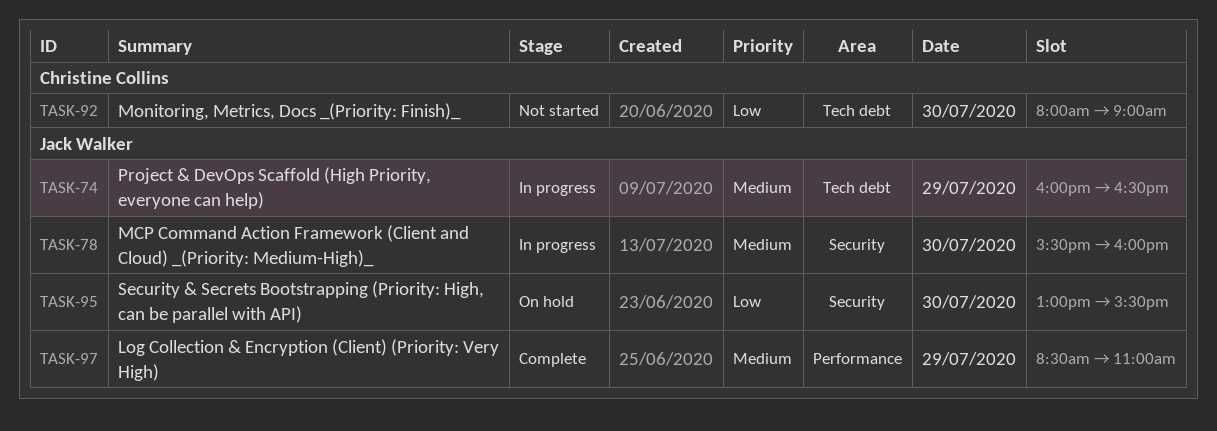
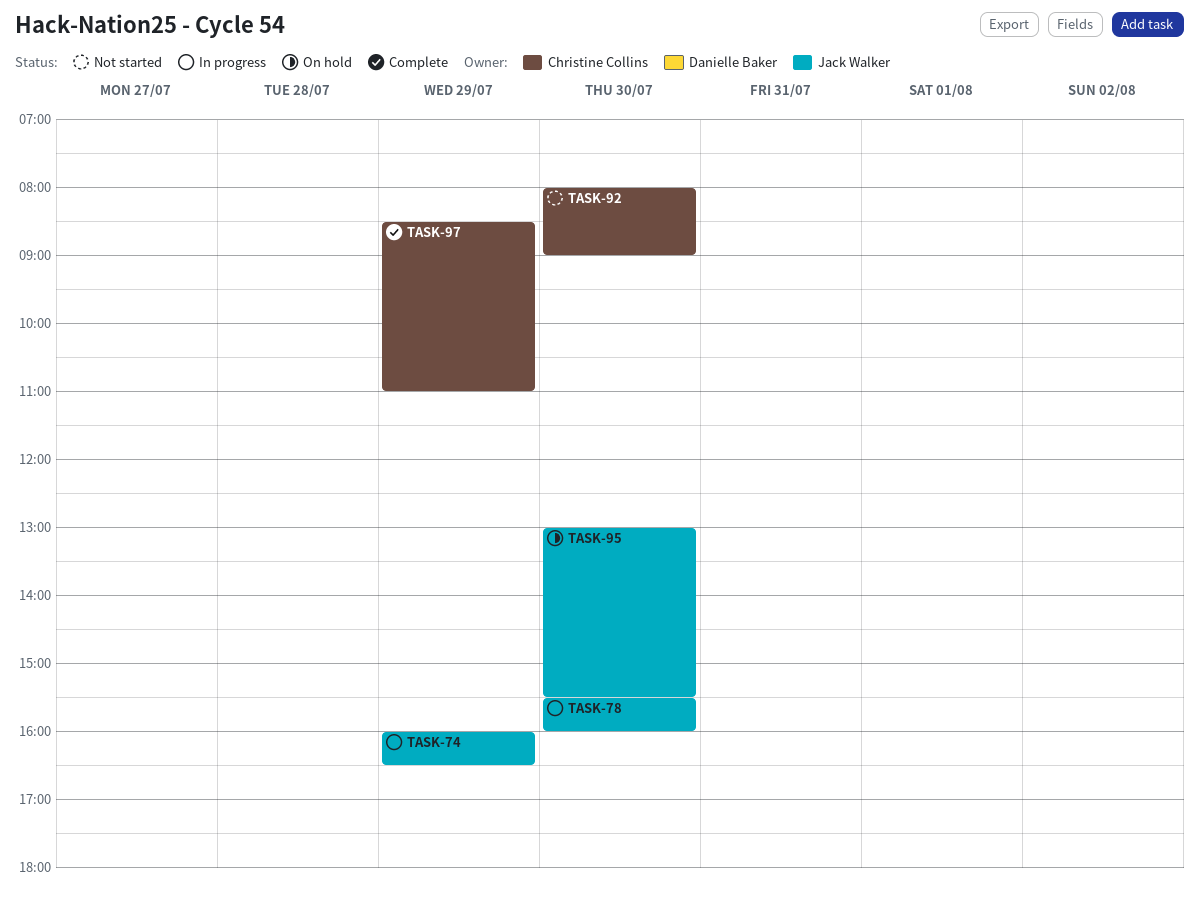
TASK-97, owner: Jack Walker -> Christine Collins

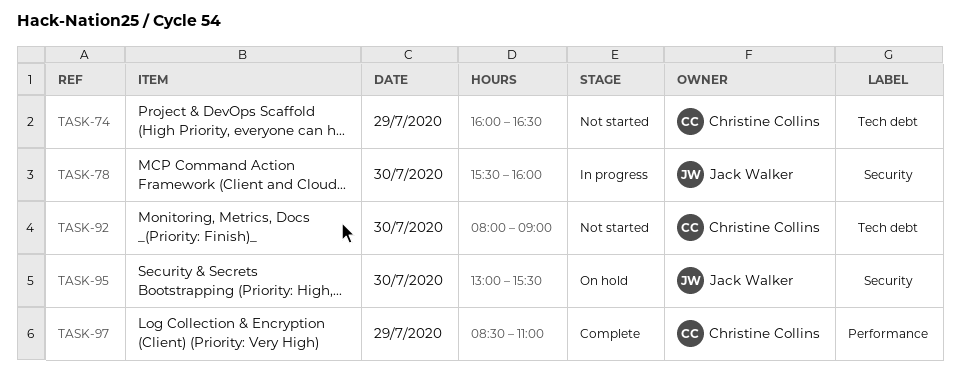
TASK-74, status: In progress -> Not started
TASK-74, owner: Jack Walker -> Christine Collins

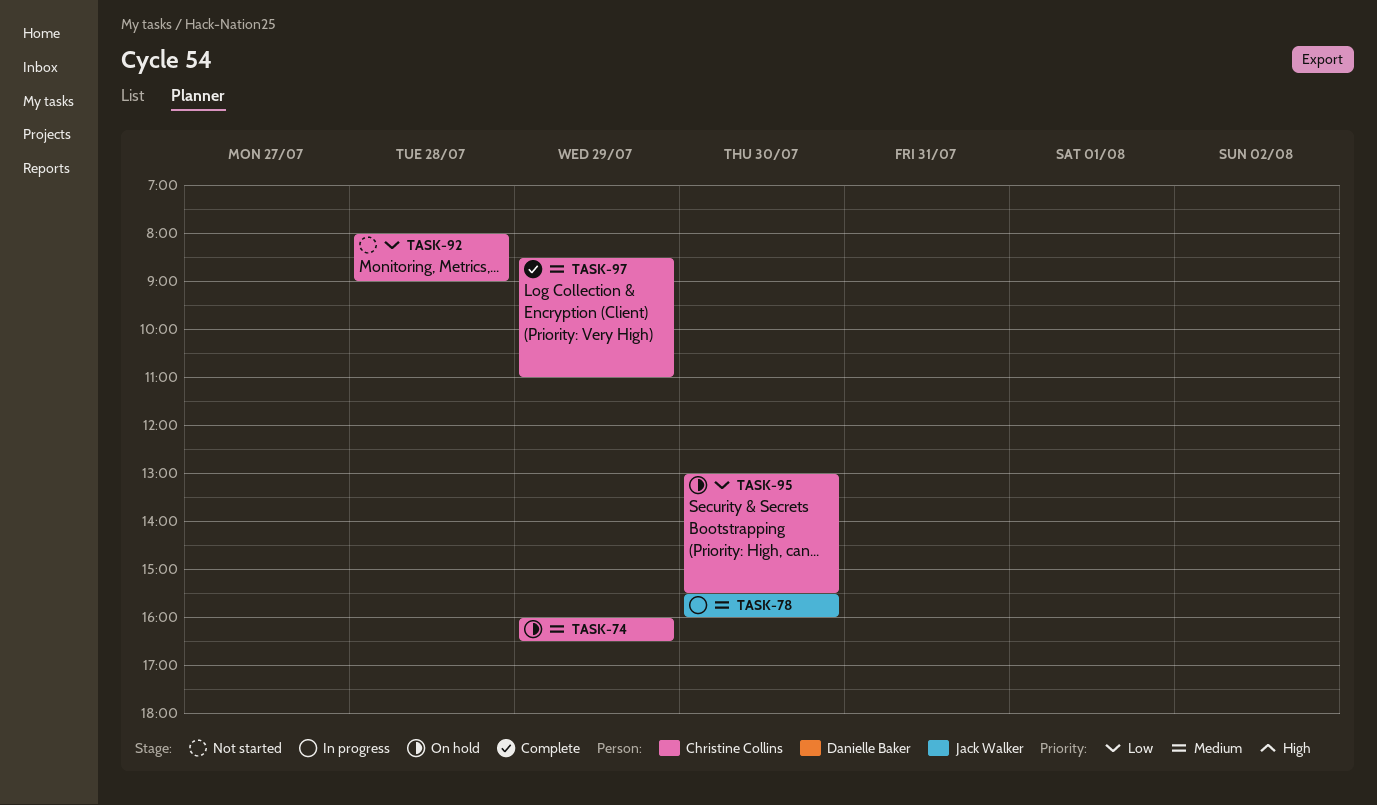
TASK-74, status: Not started -> On hold
TASK-92, day: Jul 30 -> Jul 28
TASK-95, owner: Jack Walker -> Christine Collins

